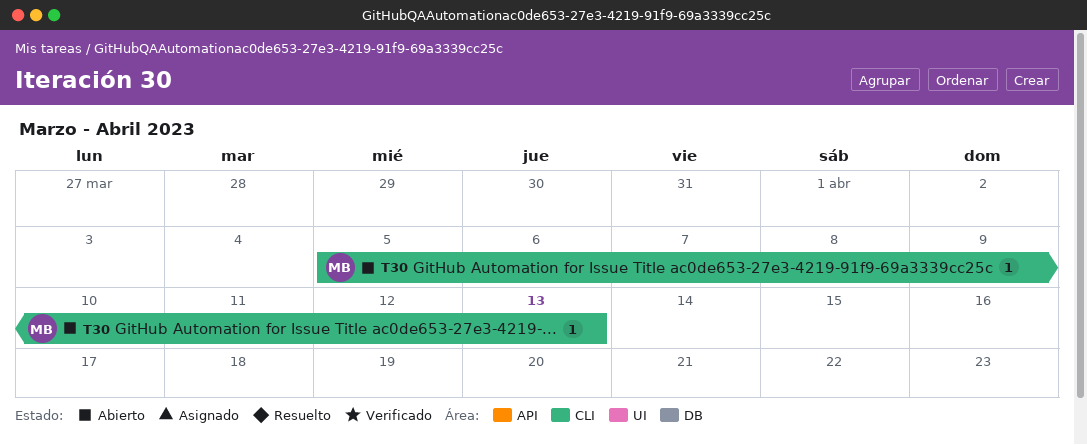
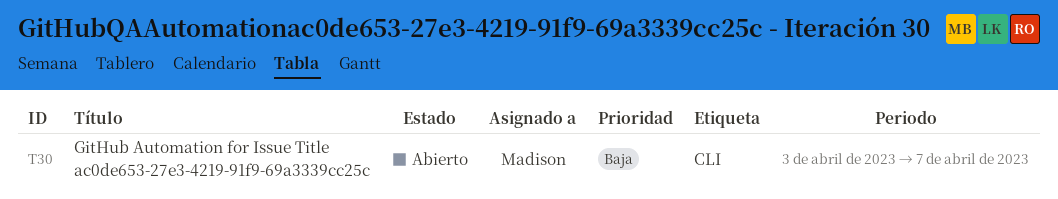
T30, start: Apr 5 -> Apr 3
T30, due: Apr 13 -> Apr 7

